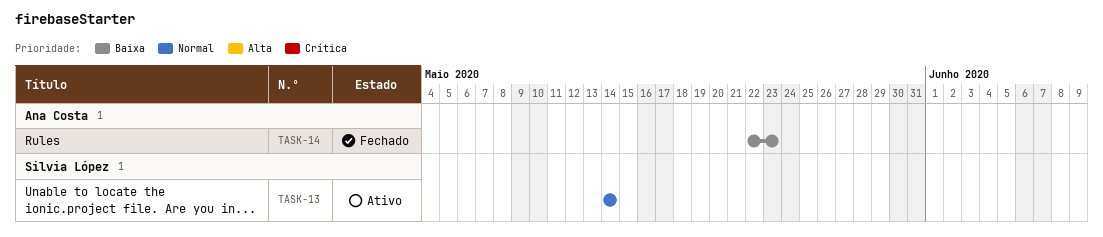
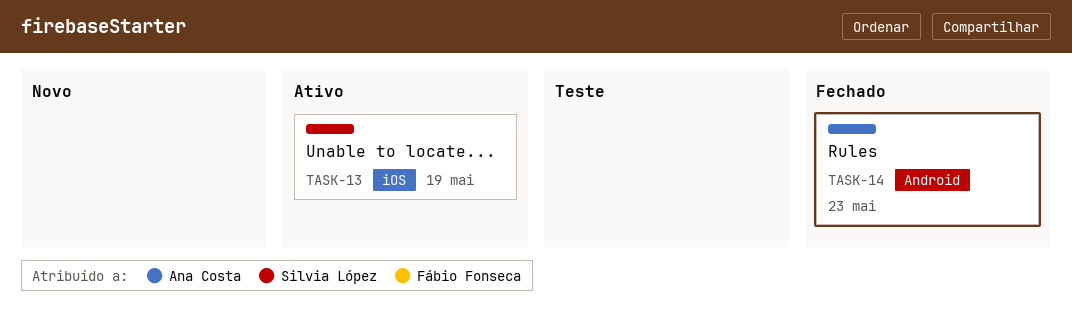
TASK-13, due: May 14 -> May 19

